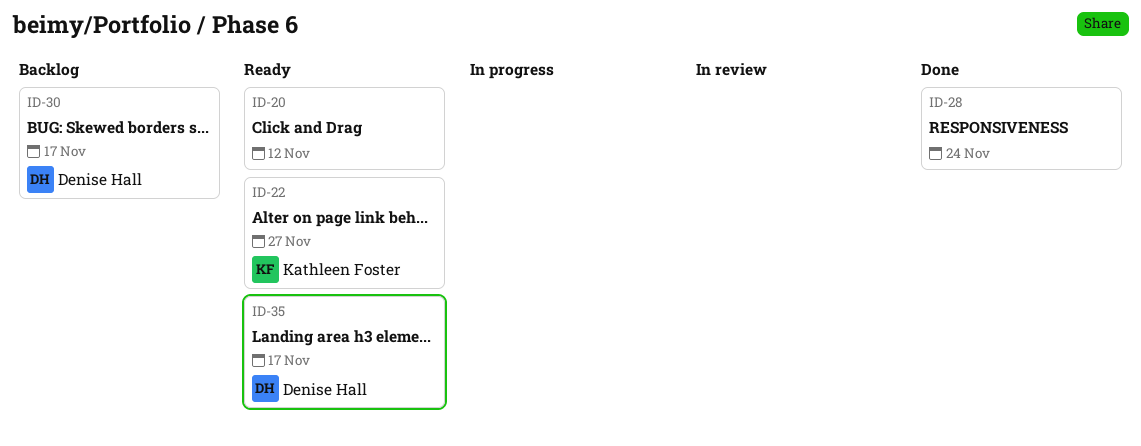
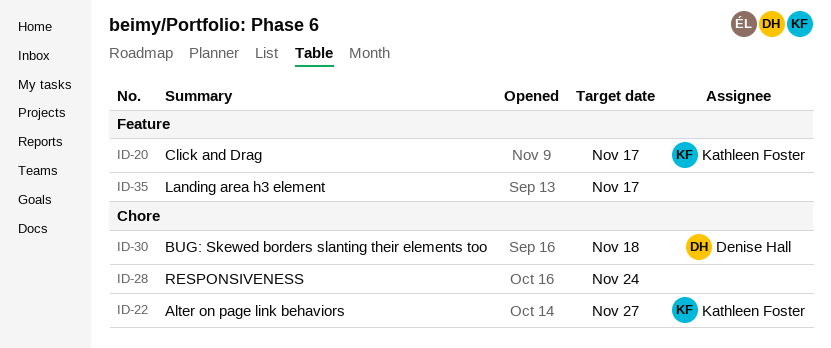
ID-20, owner: none -> Kathleen Foster
ID-20, due: Nov 12 -> Nov 17
ID-30, due: Nov 17 -> Nov 18
ID-35, owner: Denise Hall -> none

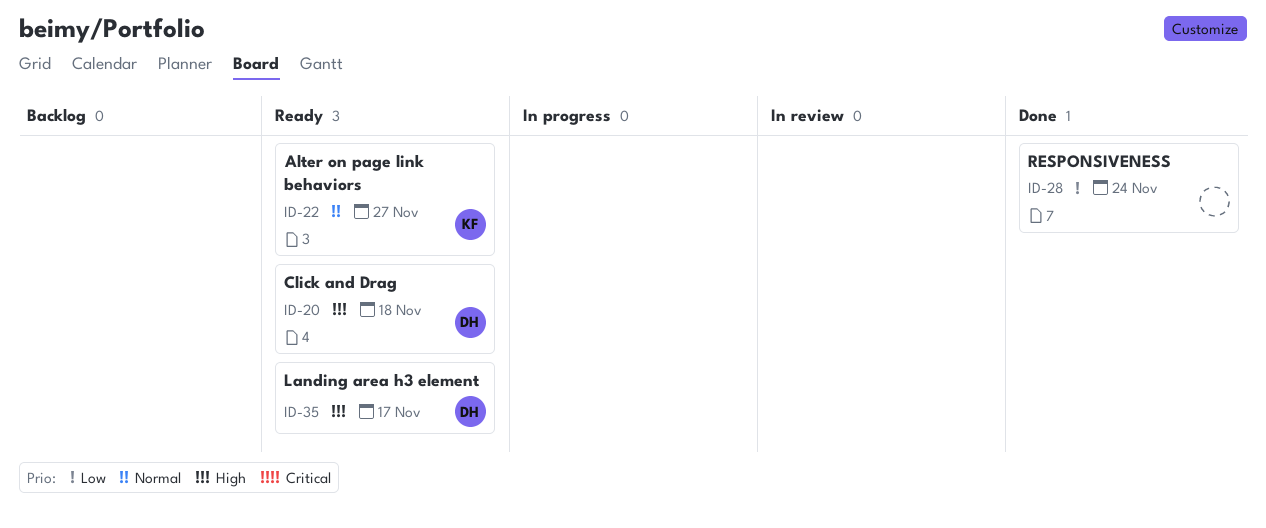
ID-20, owner: Kathleen Foster -> Denise Hall
ID-20, due: Nov 17 -> Nov 18
ID-30: present -> none
ID-35, owner: none -> Denise Hall

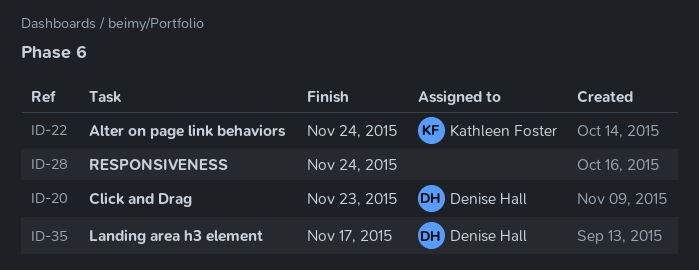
ID-20, due: Nov 18 -> Nov 23
ID-22, due: Nov 27 -> Nov 24

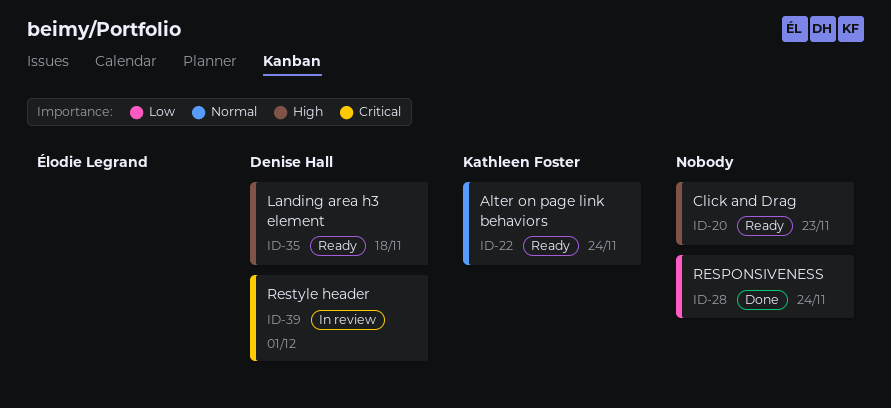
ID-20, owner: Denise Hall -> none
ID-35, due: Nov 17 -> Nov 18
ID-39: none -> present

